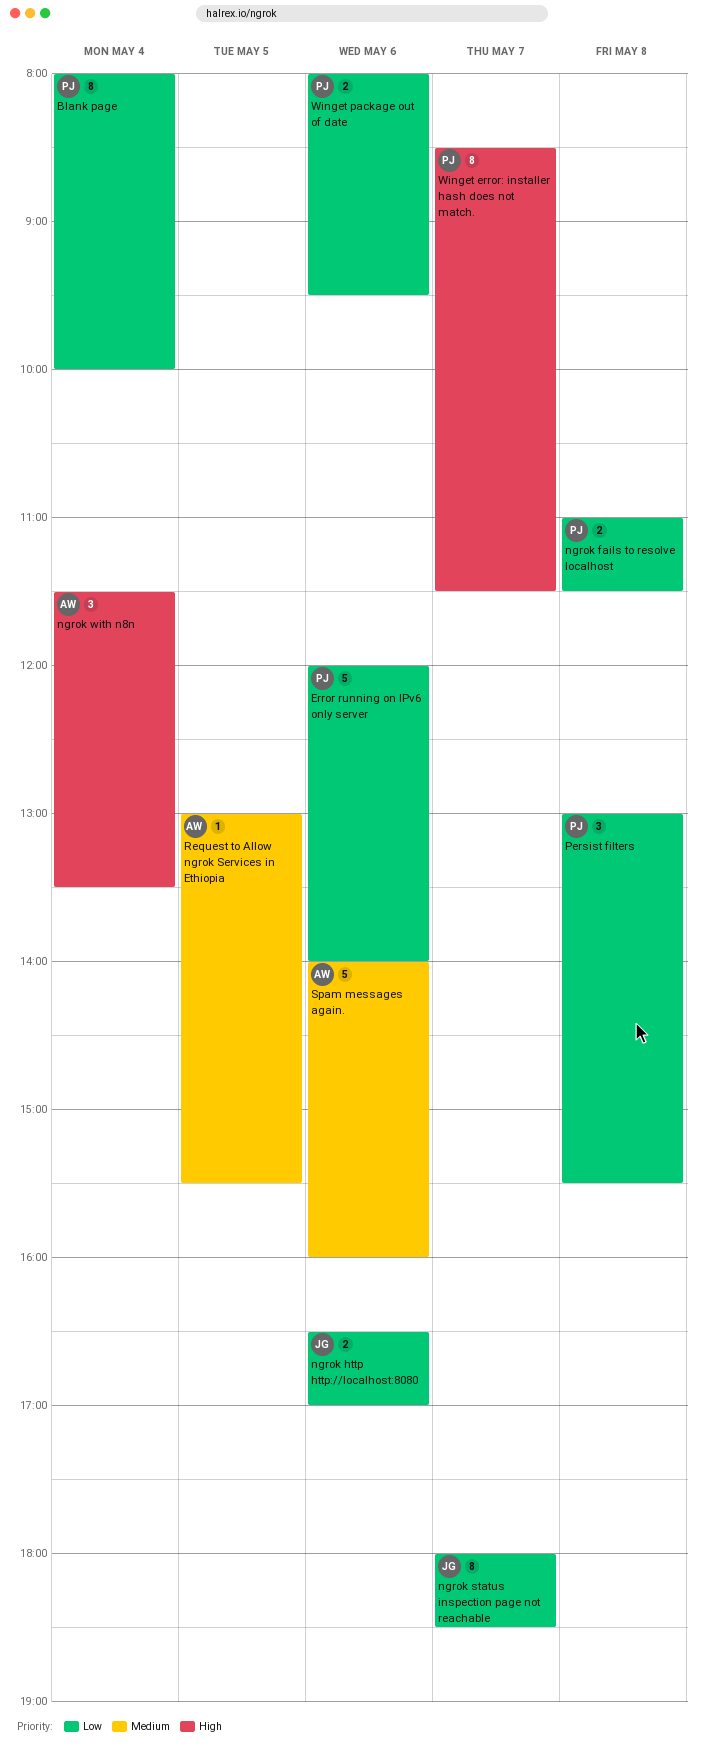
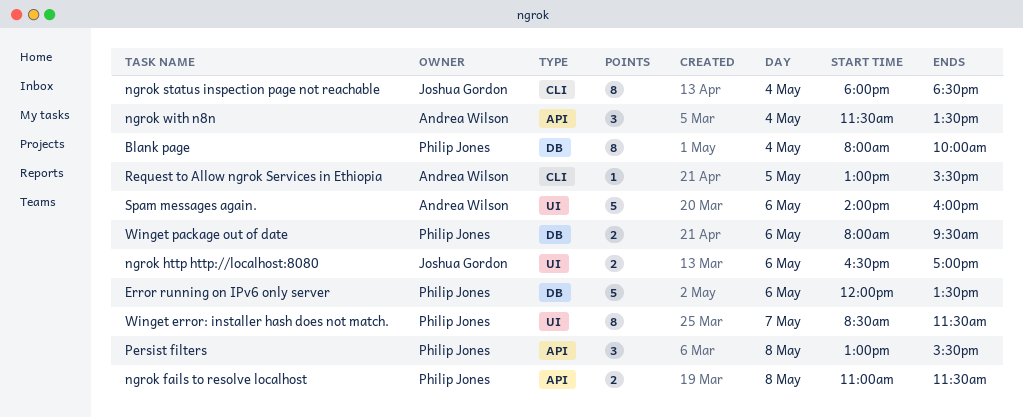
Error running on IPv6 only server, ends: 14:00 -> 13:30
ngrok status inspection page not reachable, day: May 7 -> May 4

